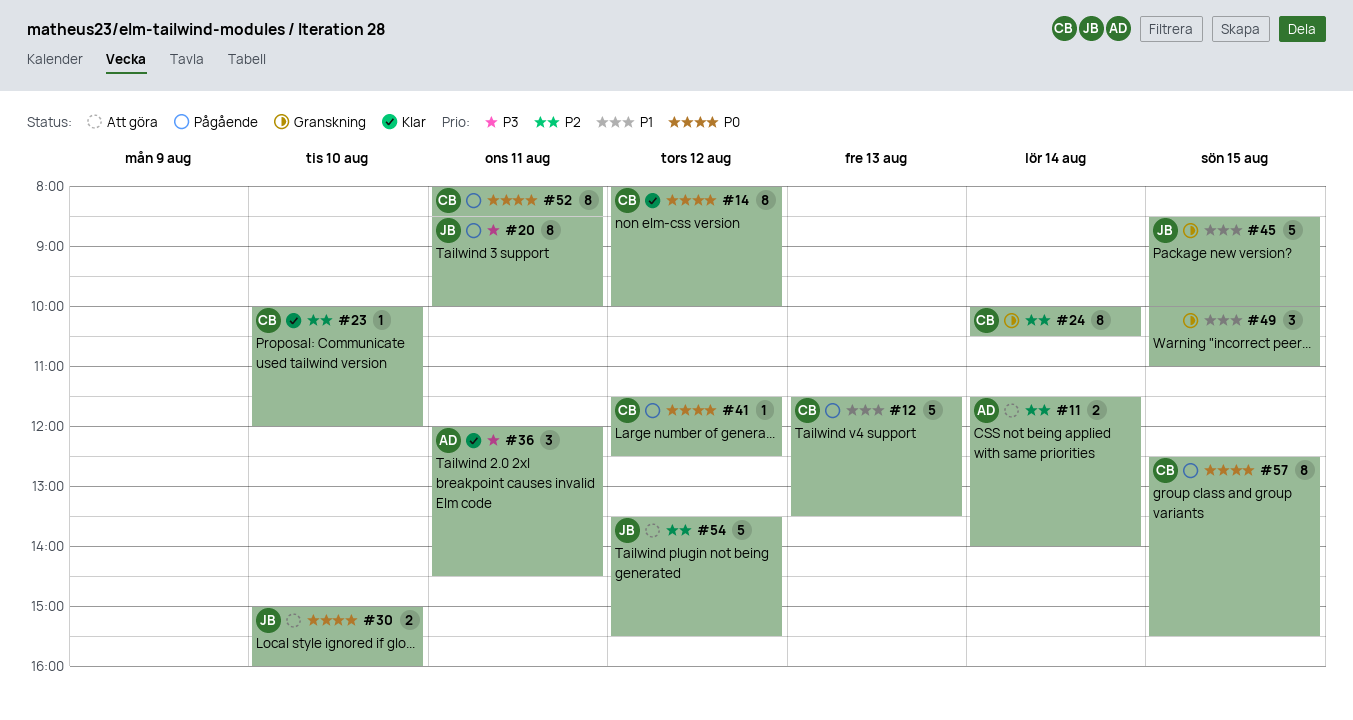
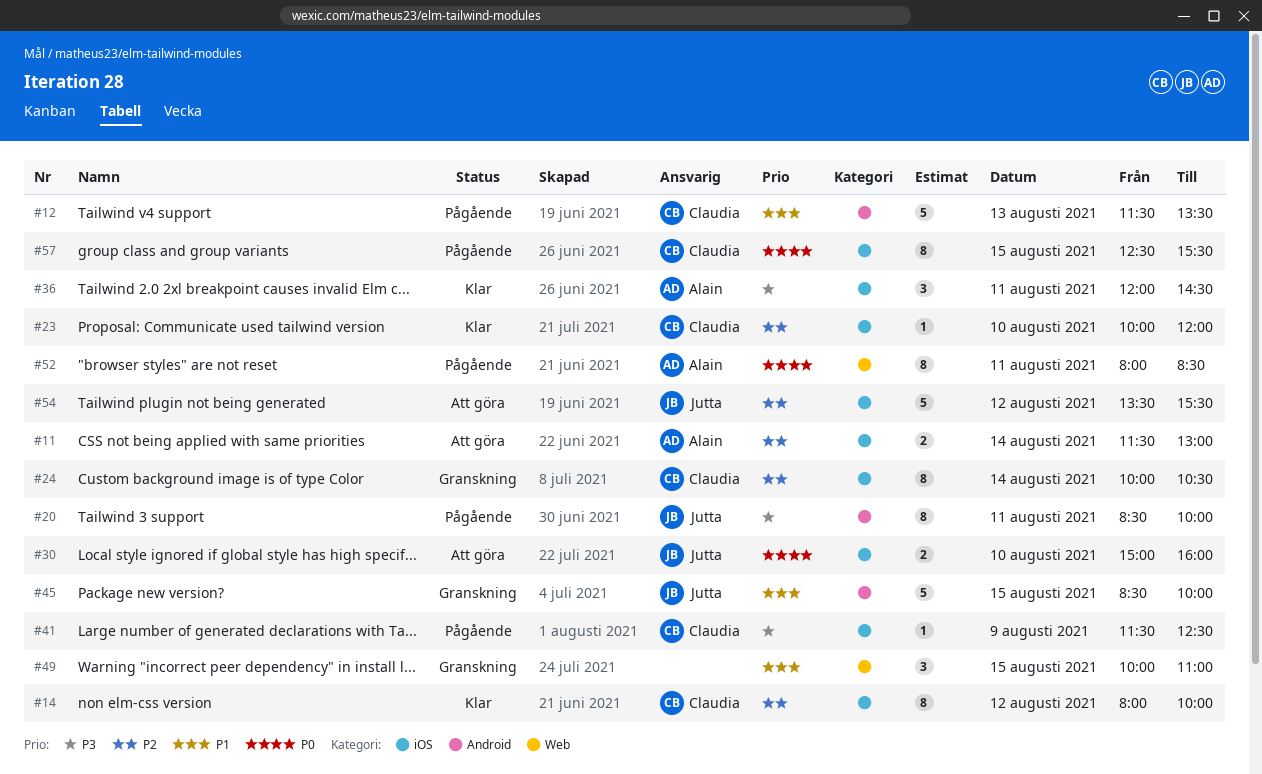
#11, ends: 14:00 -> 13:00
#14, priority: P0 -> P2
#41, priority: P0 -> P3
#41, day: Aug 12 -> Aug 9
#52, owner: Claudia -> Alain

